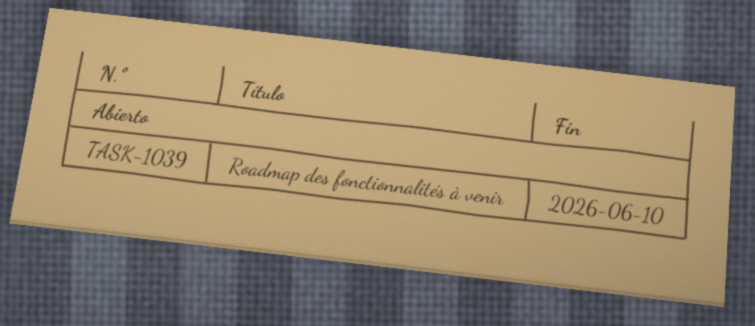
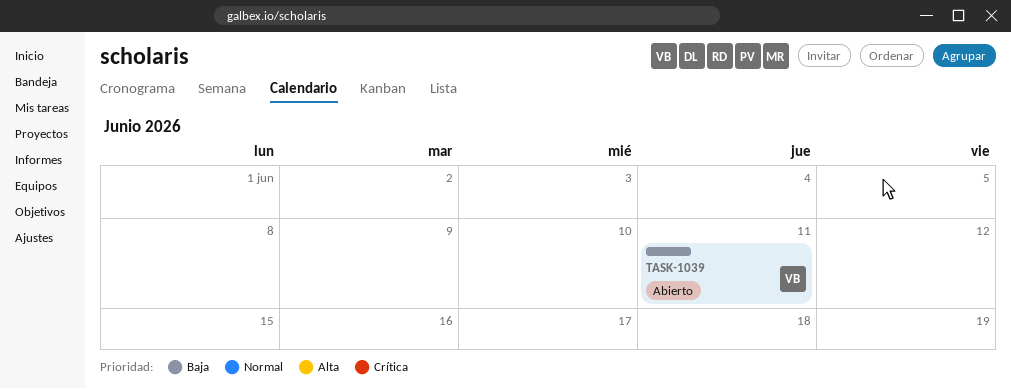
TASK-1039, due: Jun 10 -> Jun 11

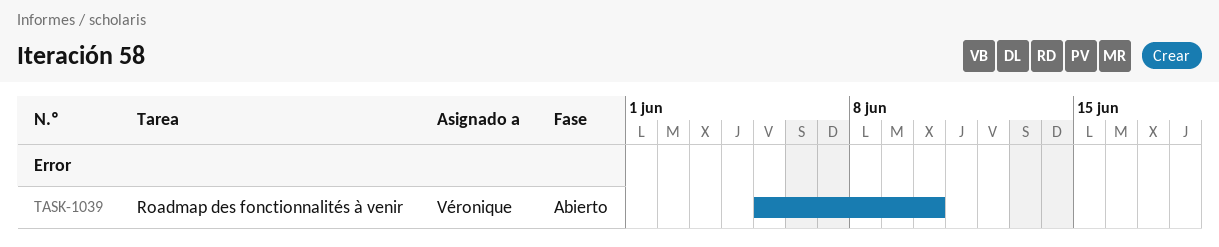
TASK-1039, due: Jun 11 -> Jun 10

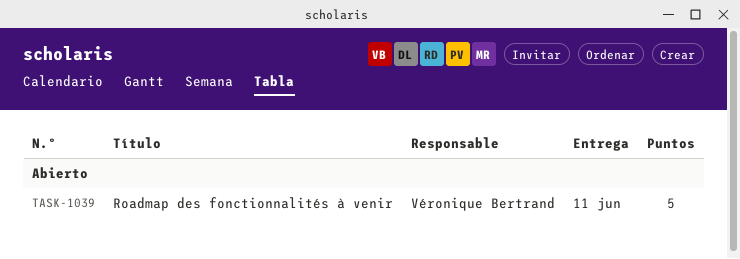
TASK-1039, due: Jun 10 -> Jun 11

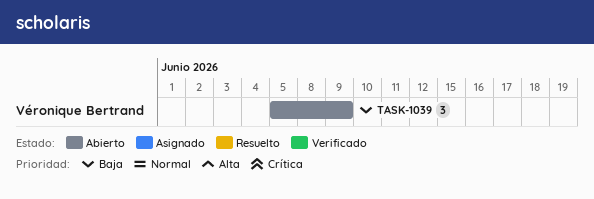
TASK-1039, estimate: 5 -> 3
TASK-1039, due: Jun 11 -> Jun 9

